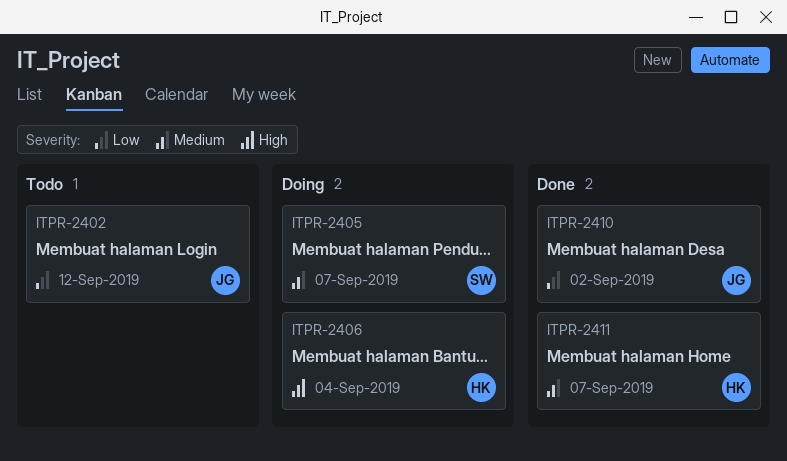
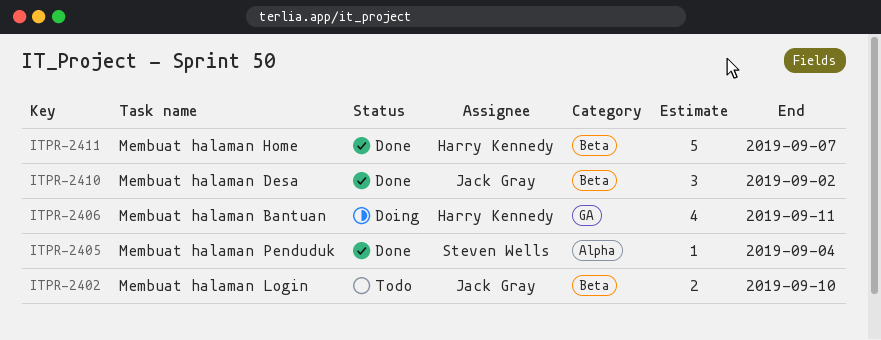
ITPR-2402, due: Sep 12 -> Sep 10
ITPR-2405, status: Doing -> Done
ITPR-2405, due: Sep 7 -> Sep 4
ITPR-2406, due: Sep 4 -> Sep 11

